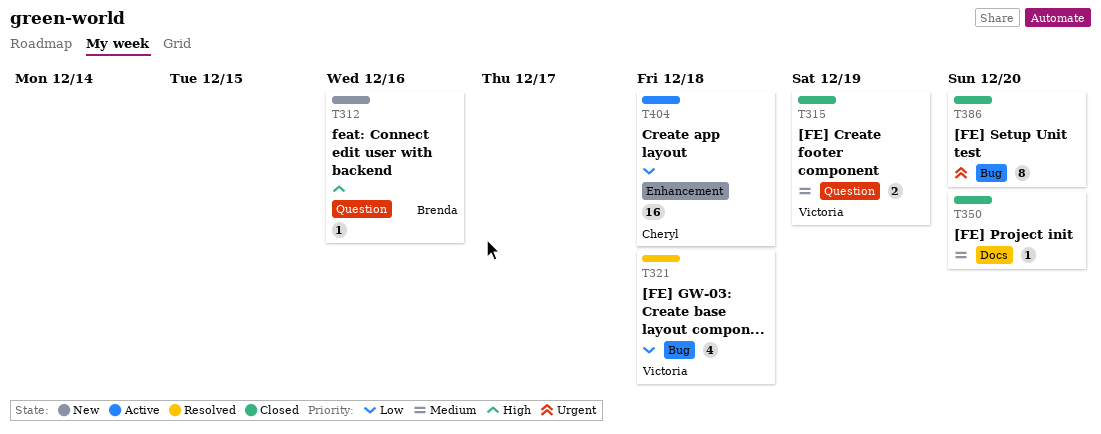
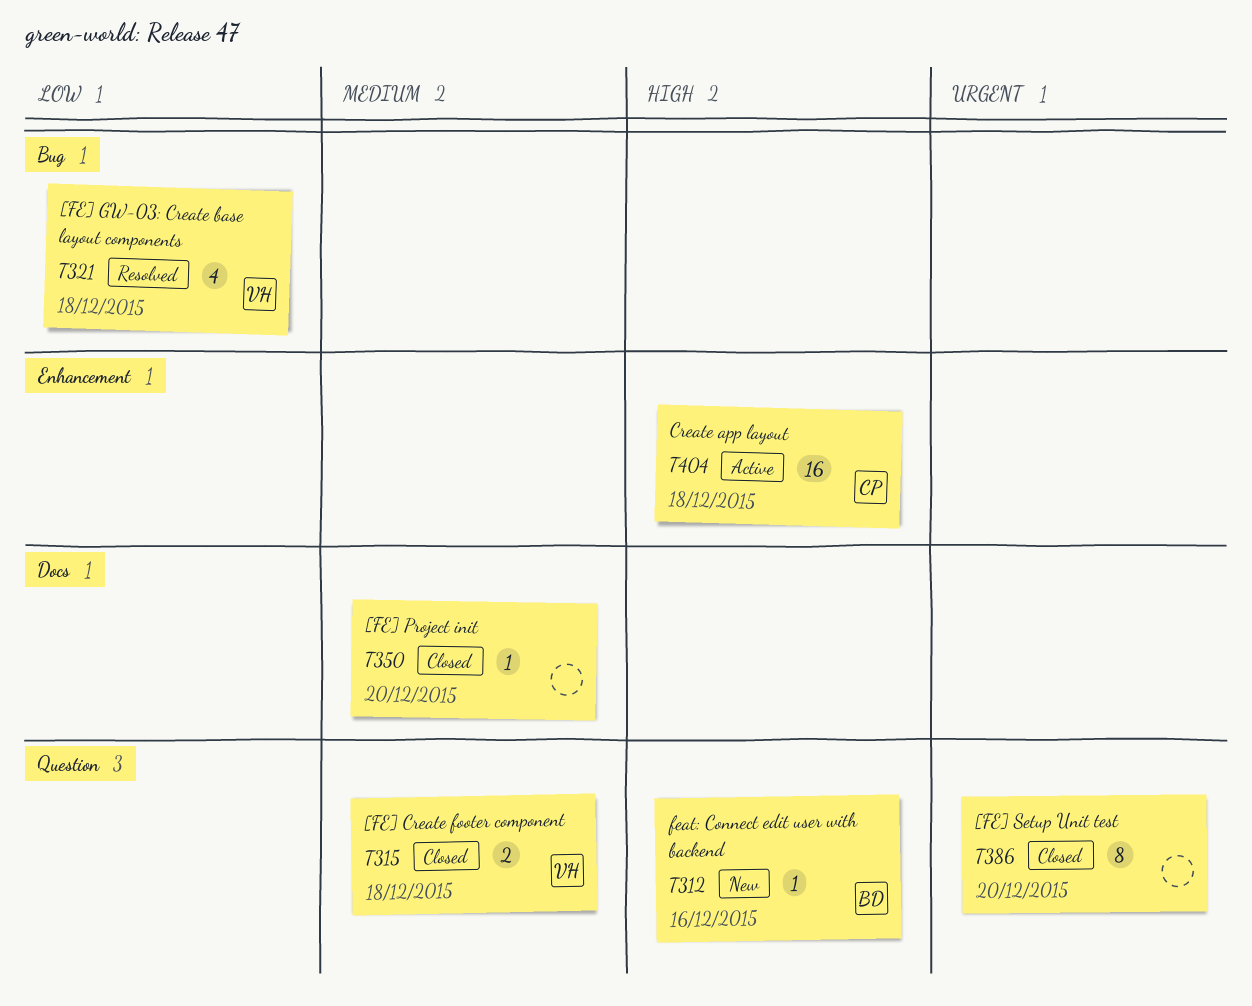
T315, due: Dec 19 -> Dec 18
T386, label: Bug -> Question
T404, priority: Low -> High

